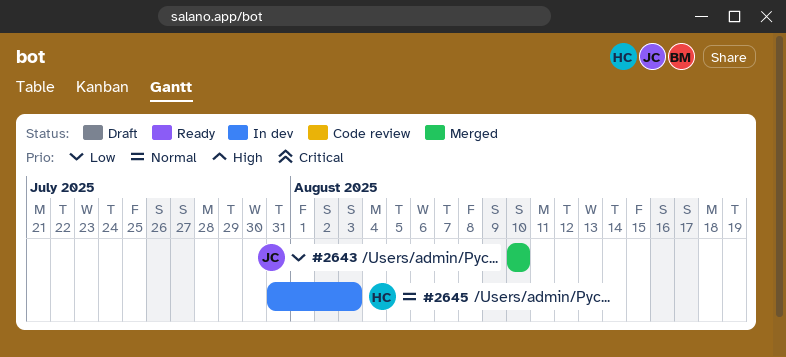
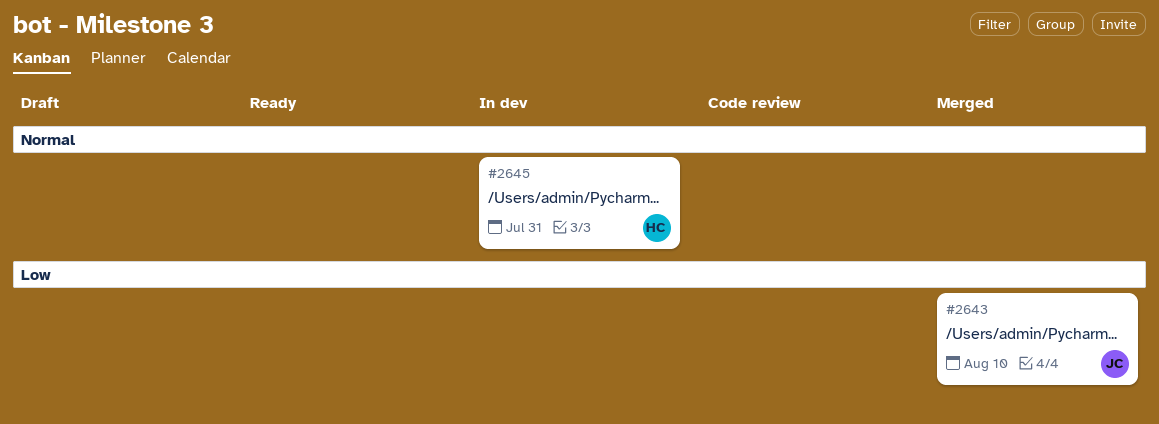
#2645, due: Aug 3 -> Jul 31

